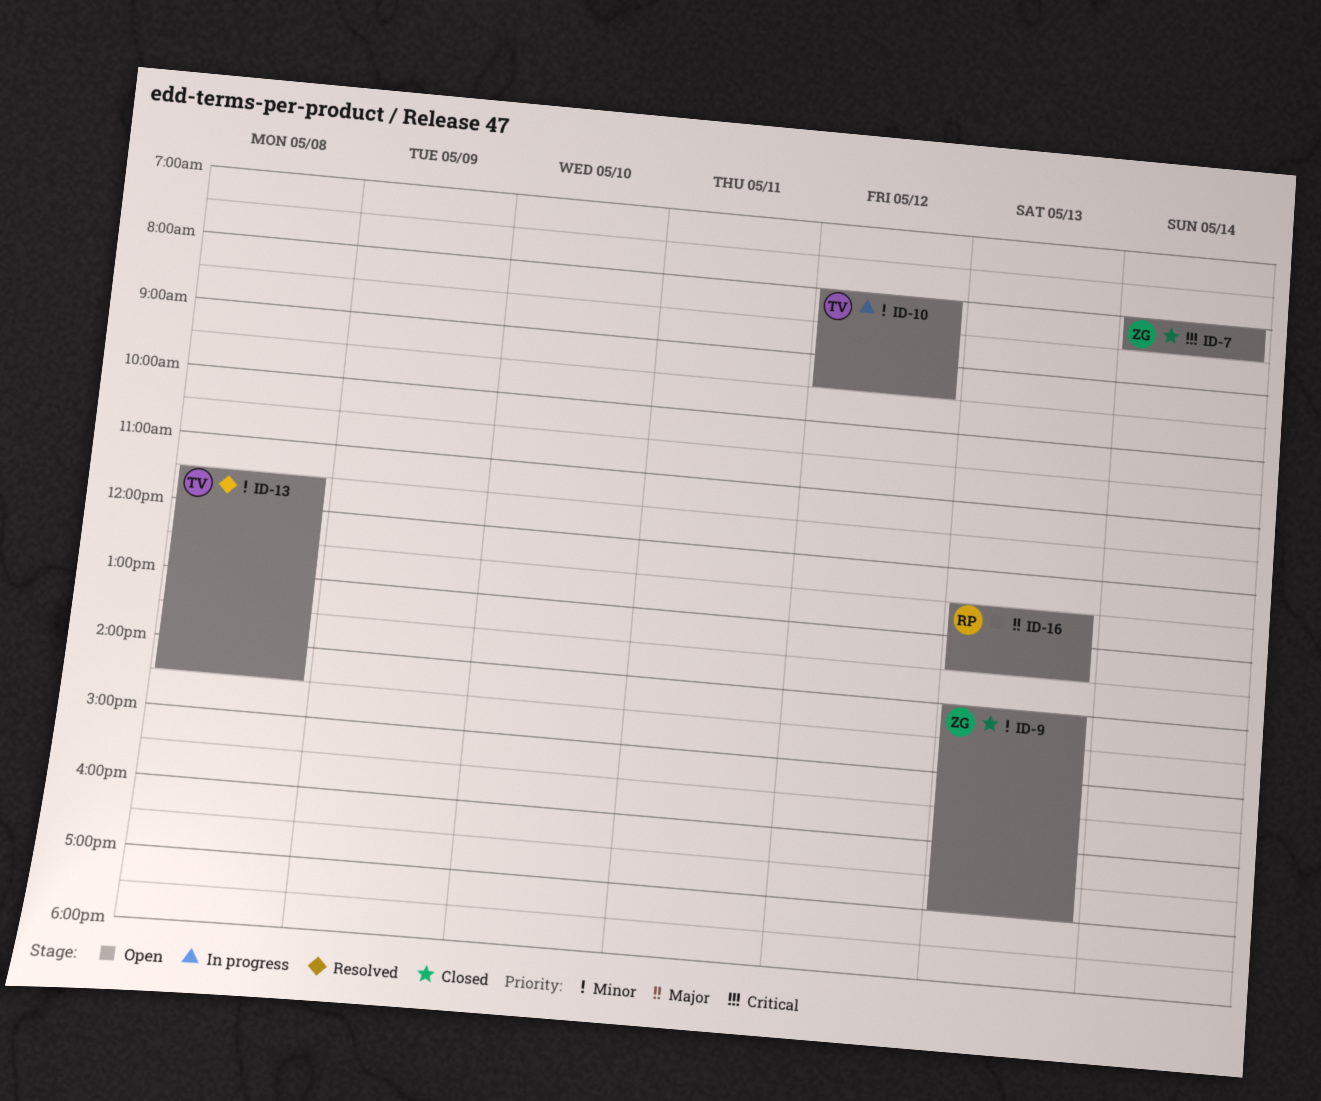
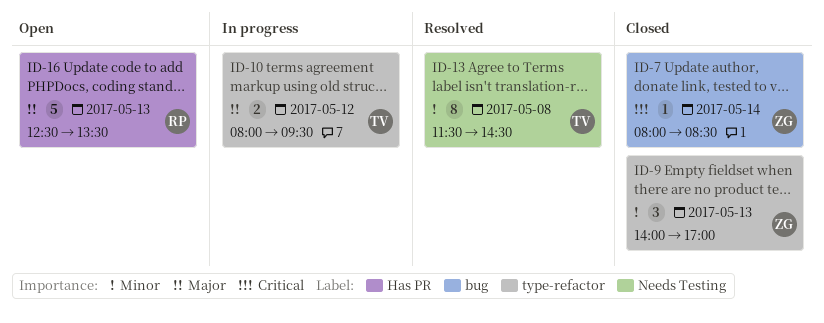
ID-10, priority: Minor -> Major

